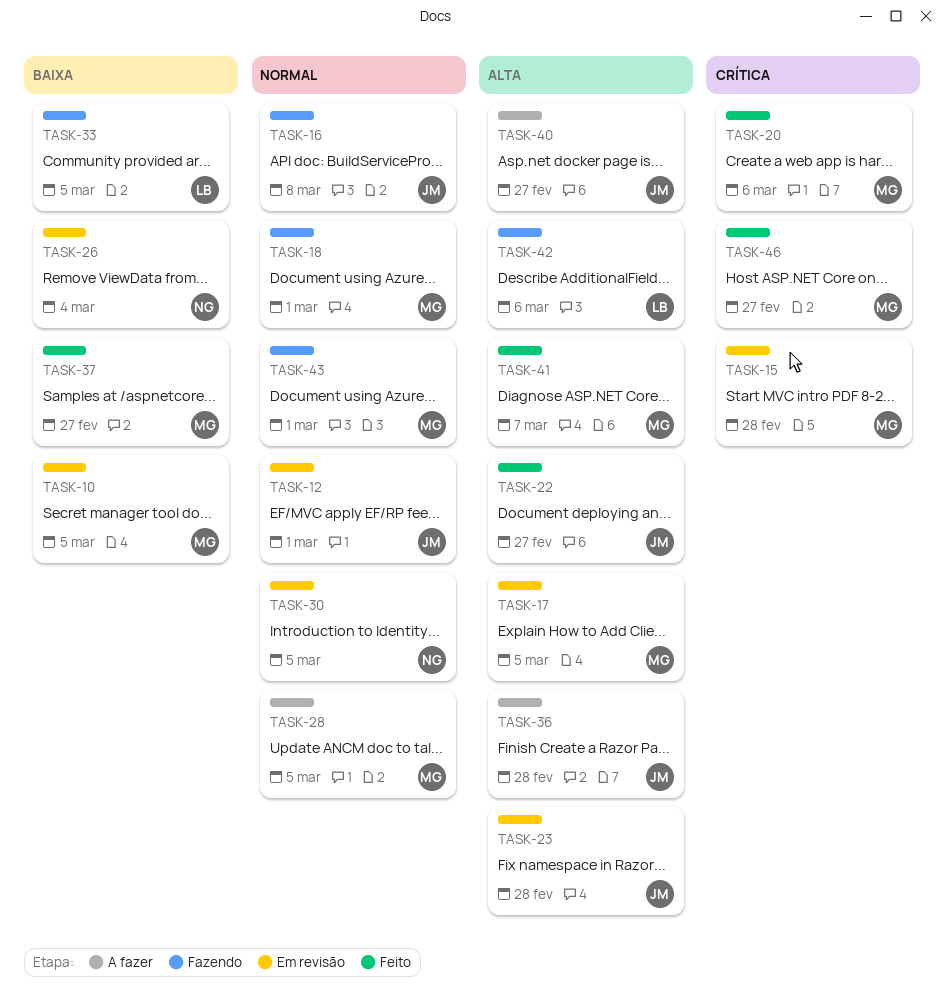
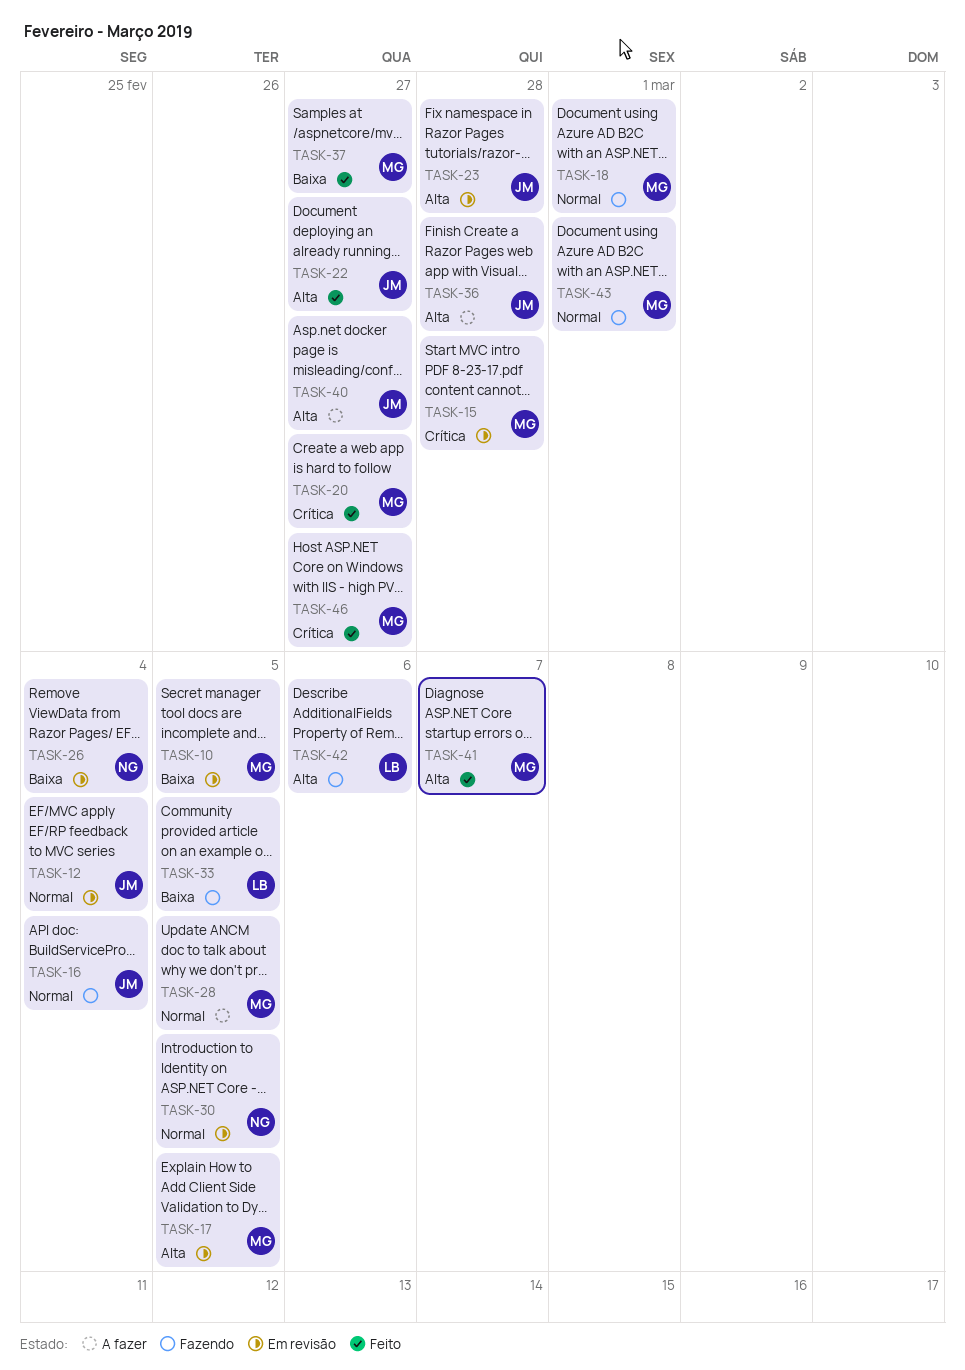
TASK-12, due: Mar 1 -> Mar 4
TASK-16, due: Mar 8 -> Mar 4
TASK-20, due: Mar 6 -> Feb 27

